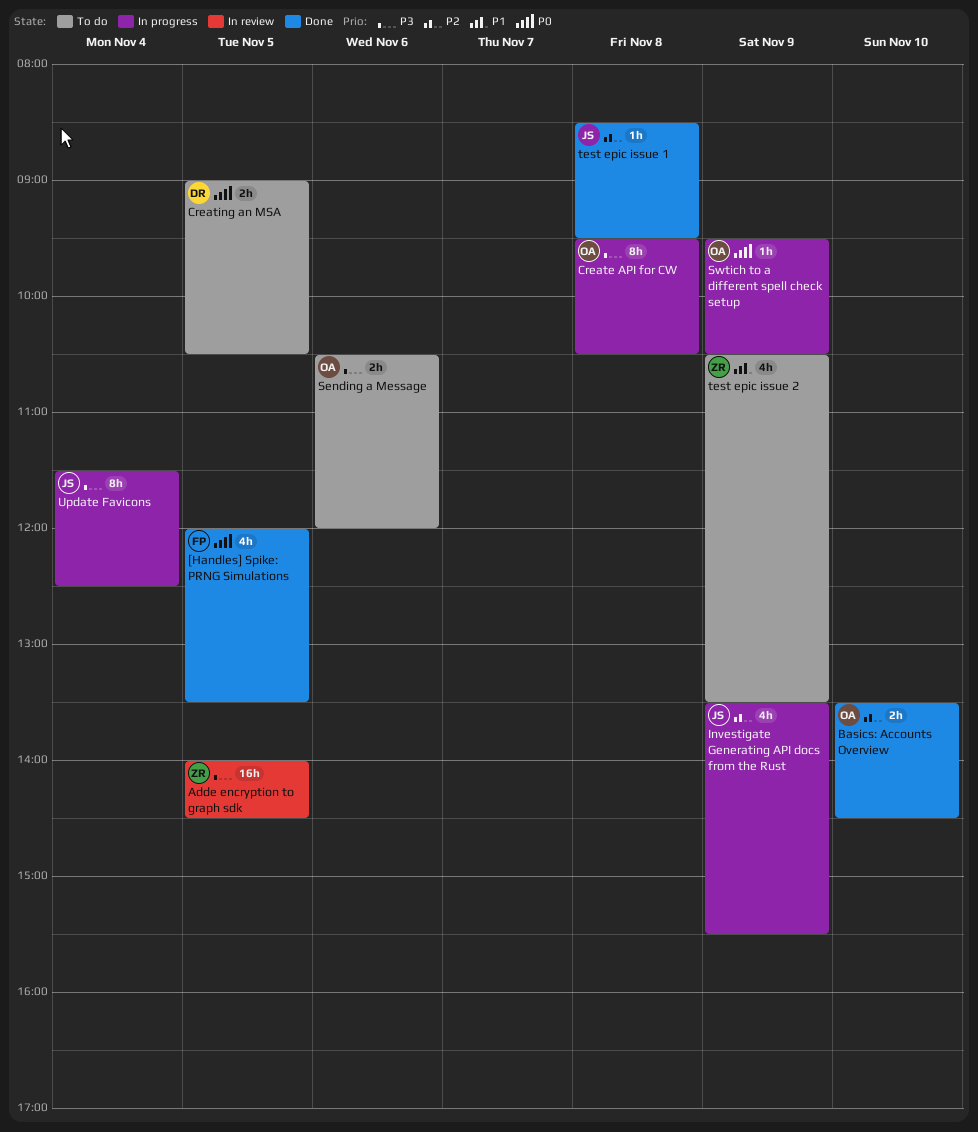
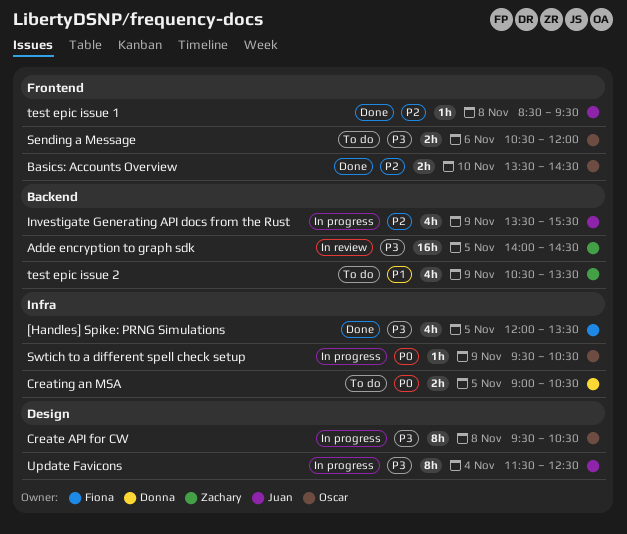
[Handles] Spike: PRNG Simulations, priority: P0 -> P3

